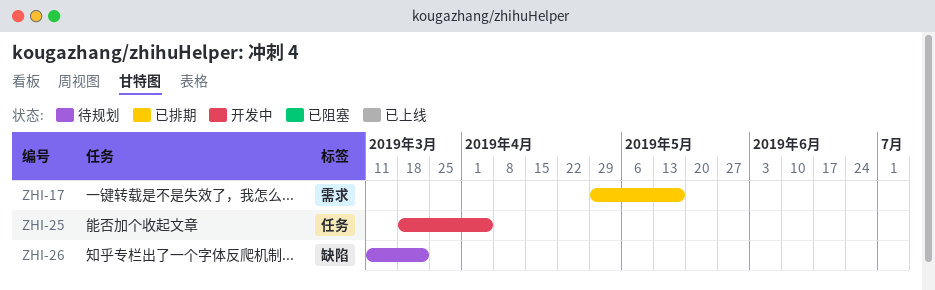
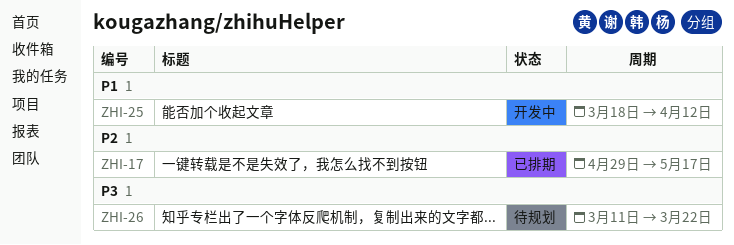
ZHI-25, due: Apr 5 -> Apr 12

